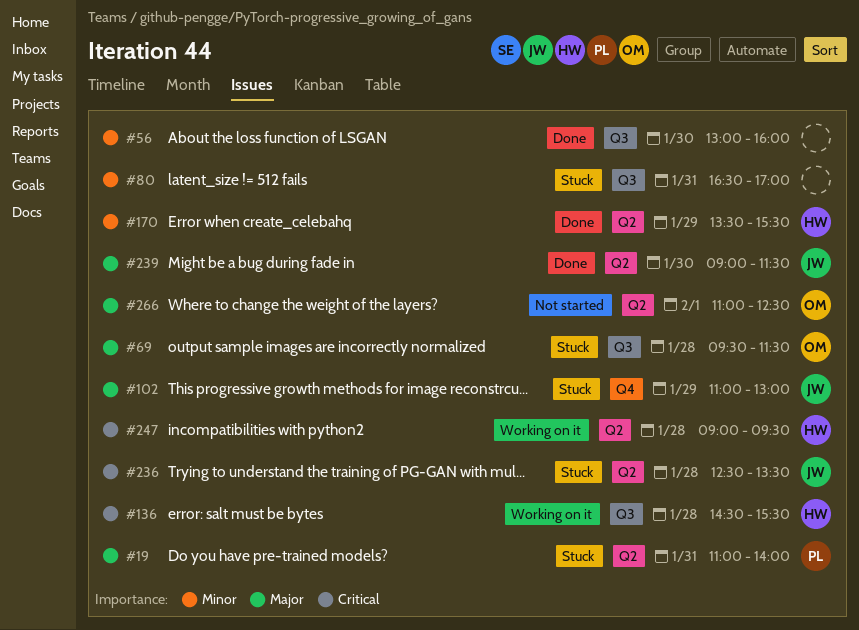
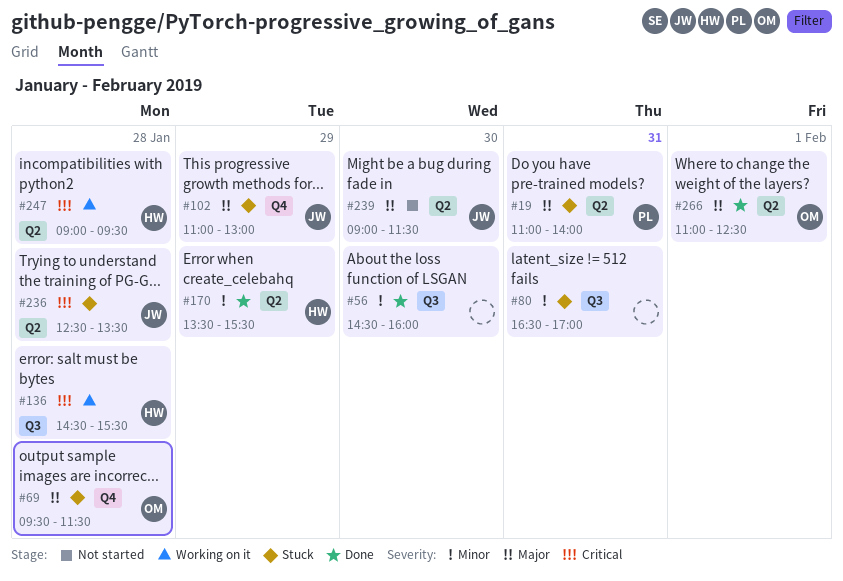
#56, begins: 13:00 -> 14:30
#69, label: Q3 -> Q4
#239, status: Done -> Not started
#266, status: Not started -> Done

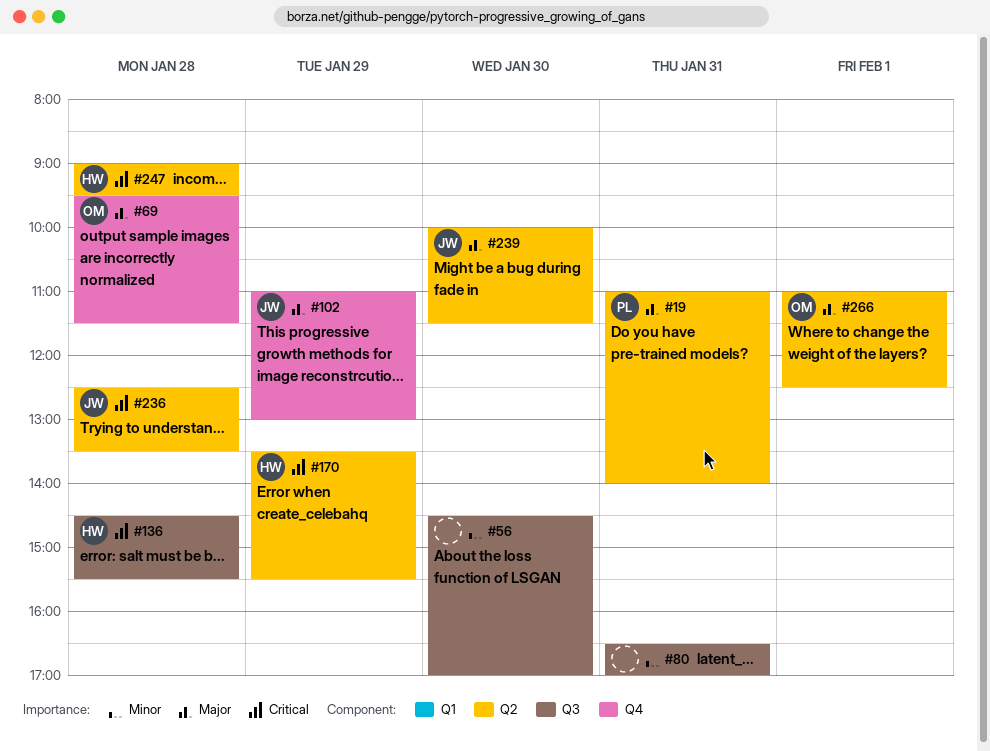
#56, ends: 16:00 -> 17:00
#170, priority: Minor -> Critical
#239, begins: 09:00 -> 10:00

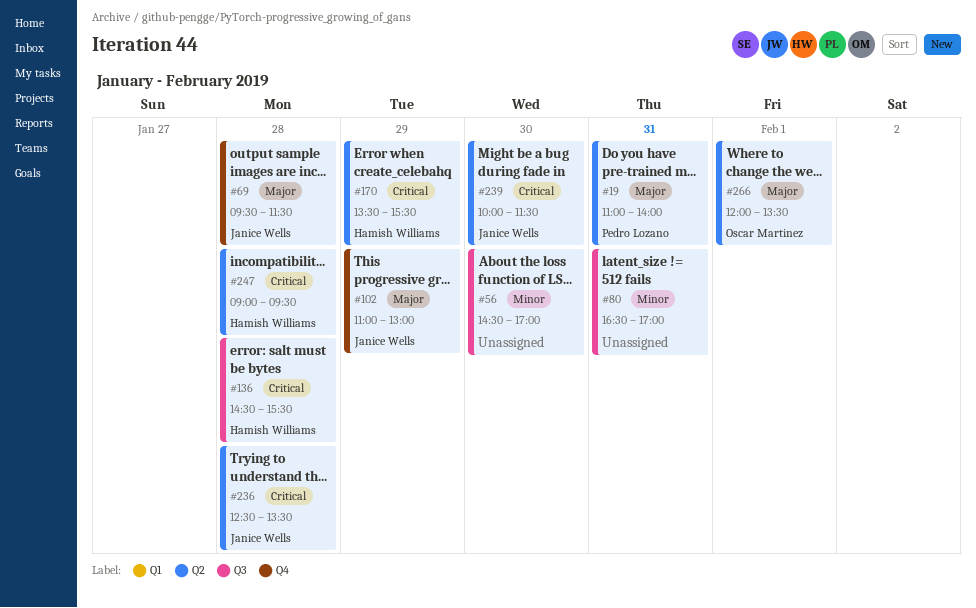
#69, owner: Oscar Martinez -> Janice Wells
#239, priority: Major -> Critical
#266, begins: 11:00 -> 12:00
#266, ends: 12:30 -> 13:30

